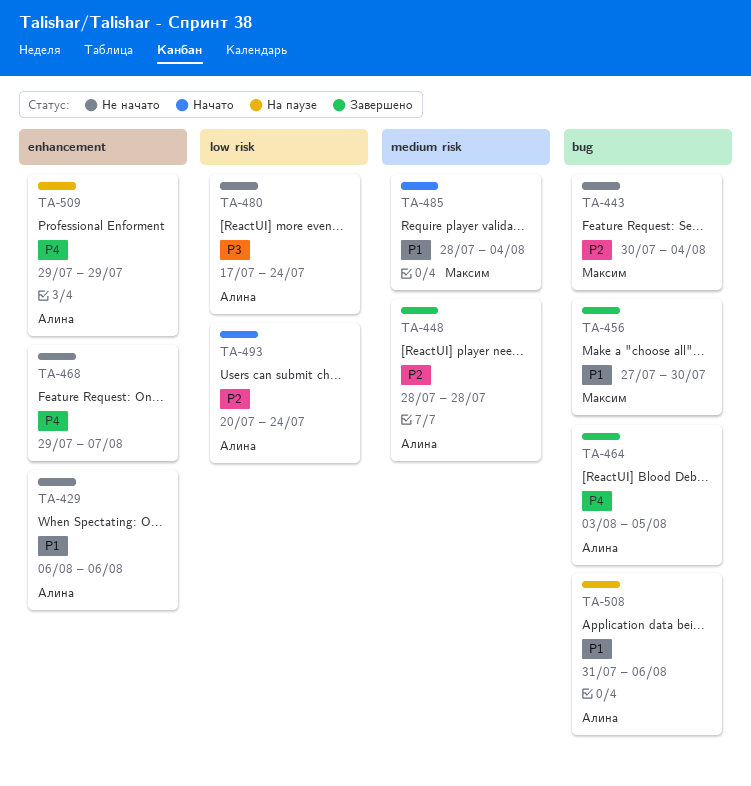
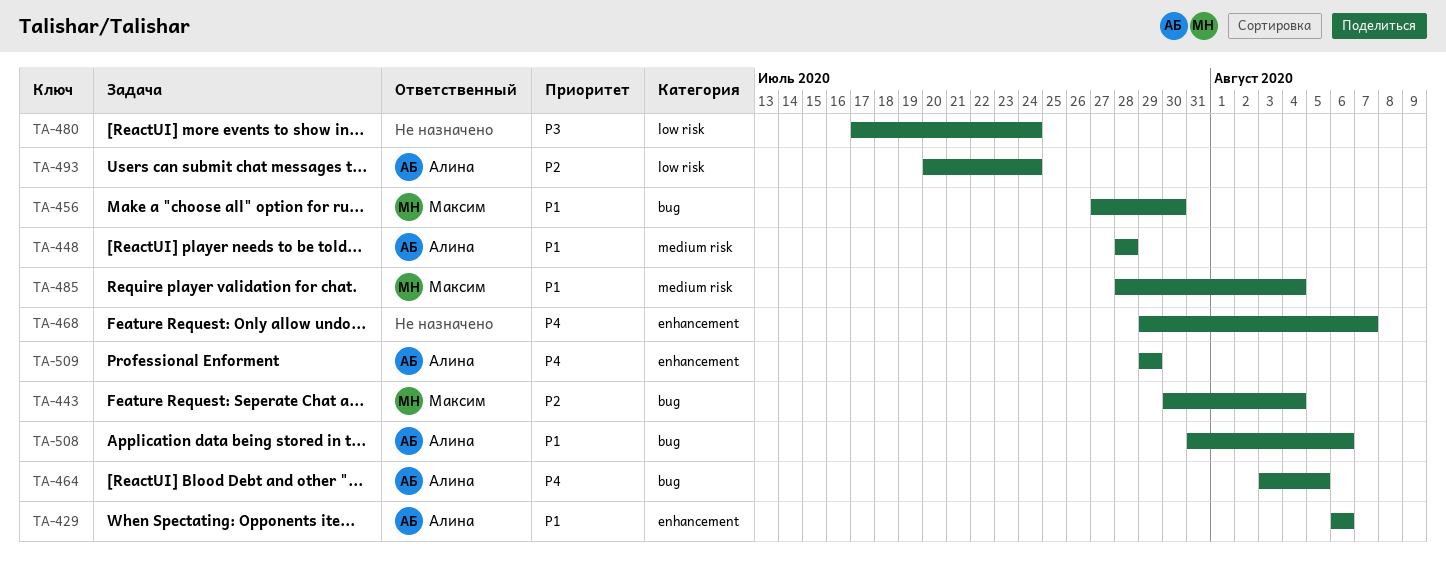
TA-448, priority: P2 -> P1
TA-480, owner: Алина -> none

